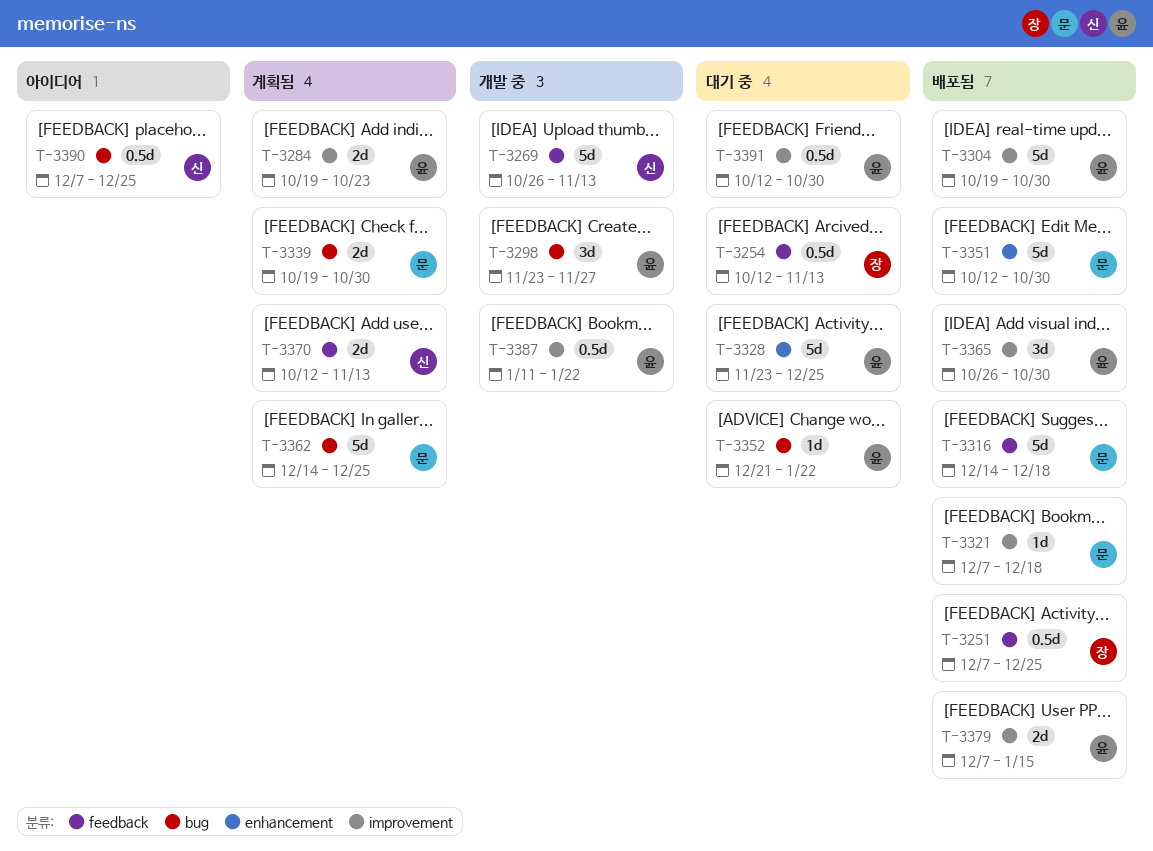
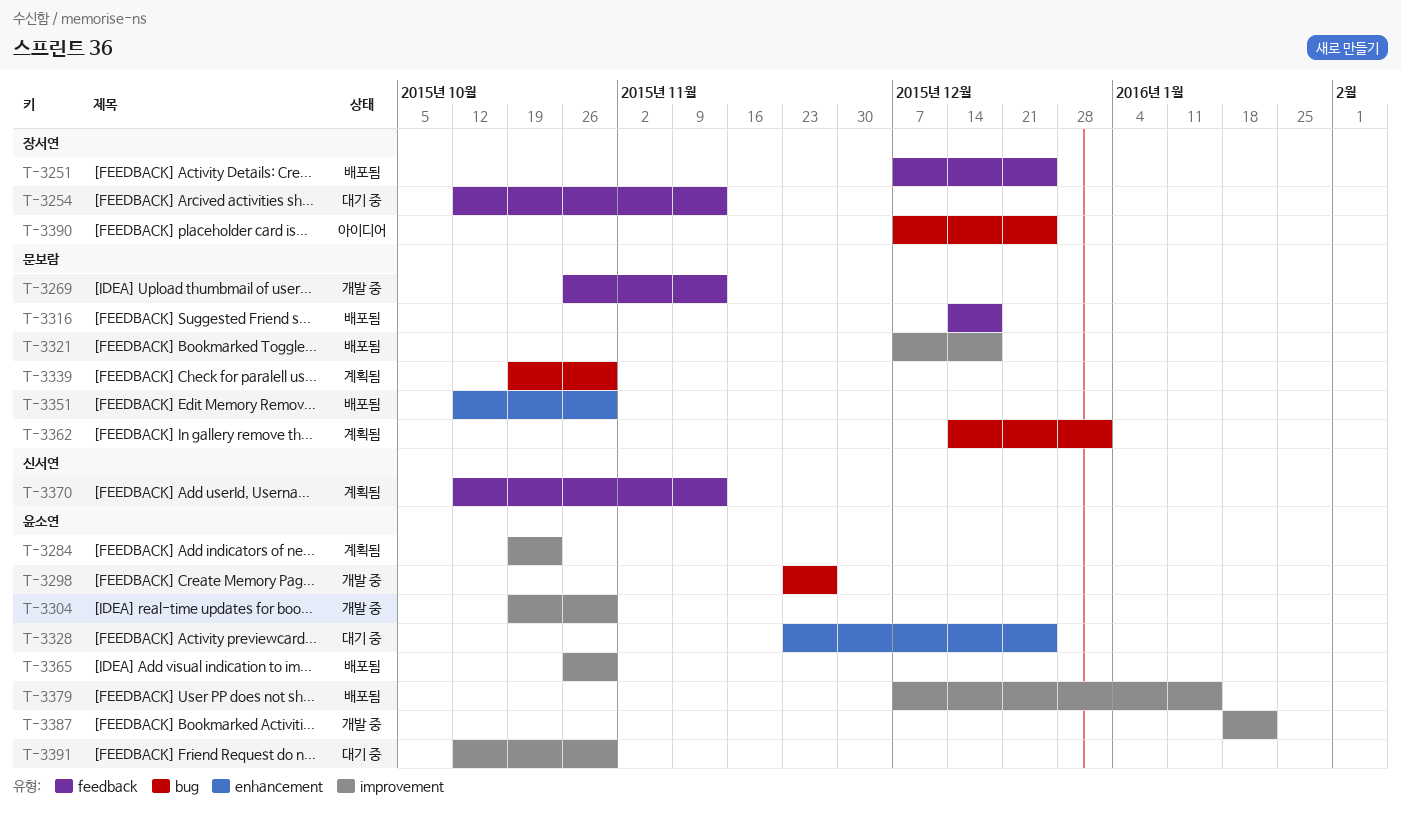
T-3269, owner: 신서연 -> 문보람
T-3304, status: 배포됨 -> 개발 중
T-3352: present -> none
T-3362, due: Dec 25 -> Jan 1
T-3387, start: Jan 11 -> Jan 18
T-3390, owner: 신서연 -> 장서연

